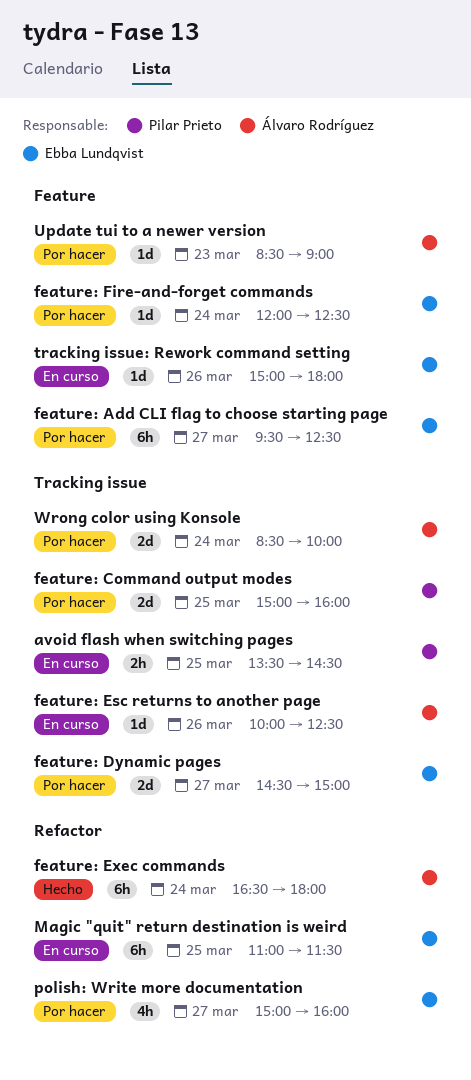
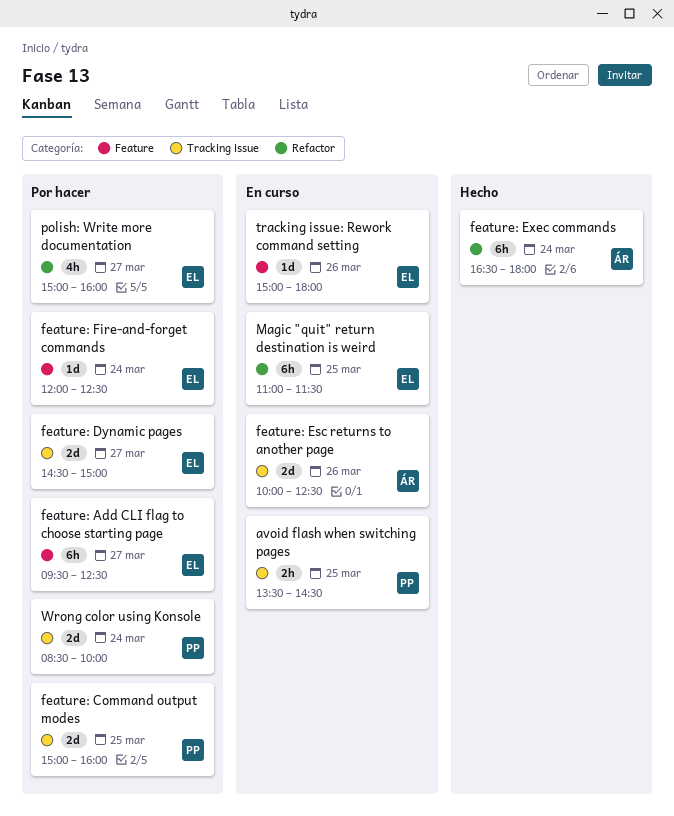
feature: Esc returns to another page, estimate: 1d -> 2d
Update tui to a newer version: present -> none
Wrong color using Konsole, owner: Álvaro Rodríguez -> Pilar Prieto

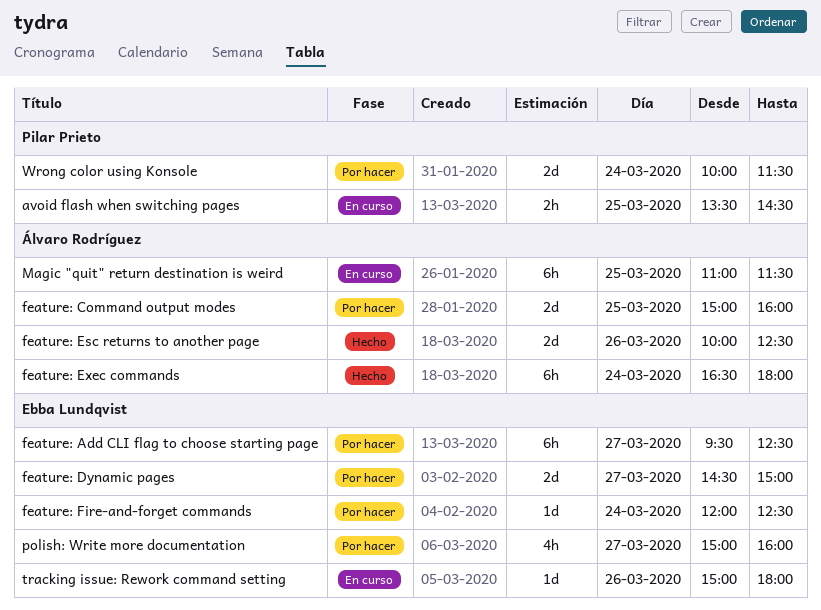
feature: Command output modes, owner: Pilar Prieto -> Álvaro Rodríguez
feature: Esc returns to another page, status: En curso -> Hecho
Magic "quit" return destination is weird, owner: Ebba Lundqvist -> Álvaro Rodríguez
Wrong color using Konsole, begins: 08:30 -> 10:00
Wrong color using Konsole, ends: 10:00 -> 11:30

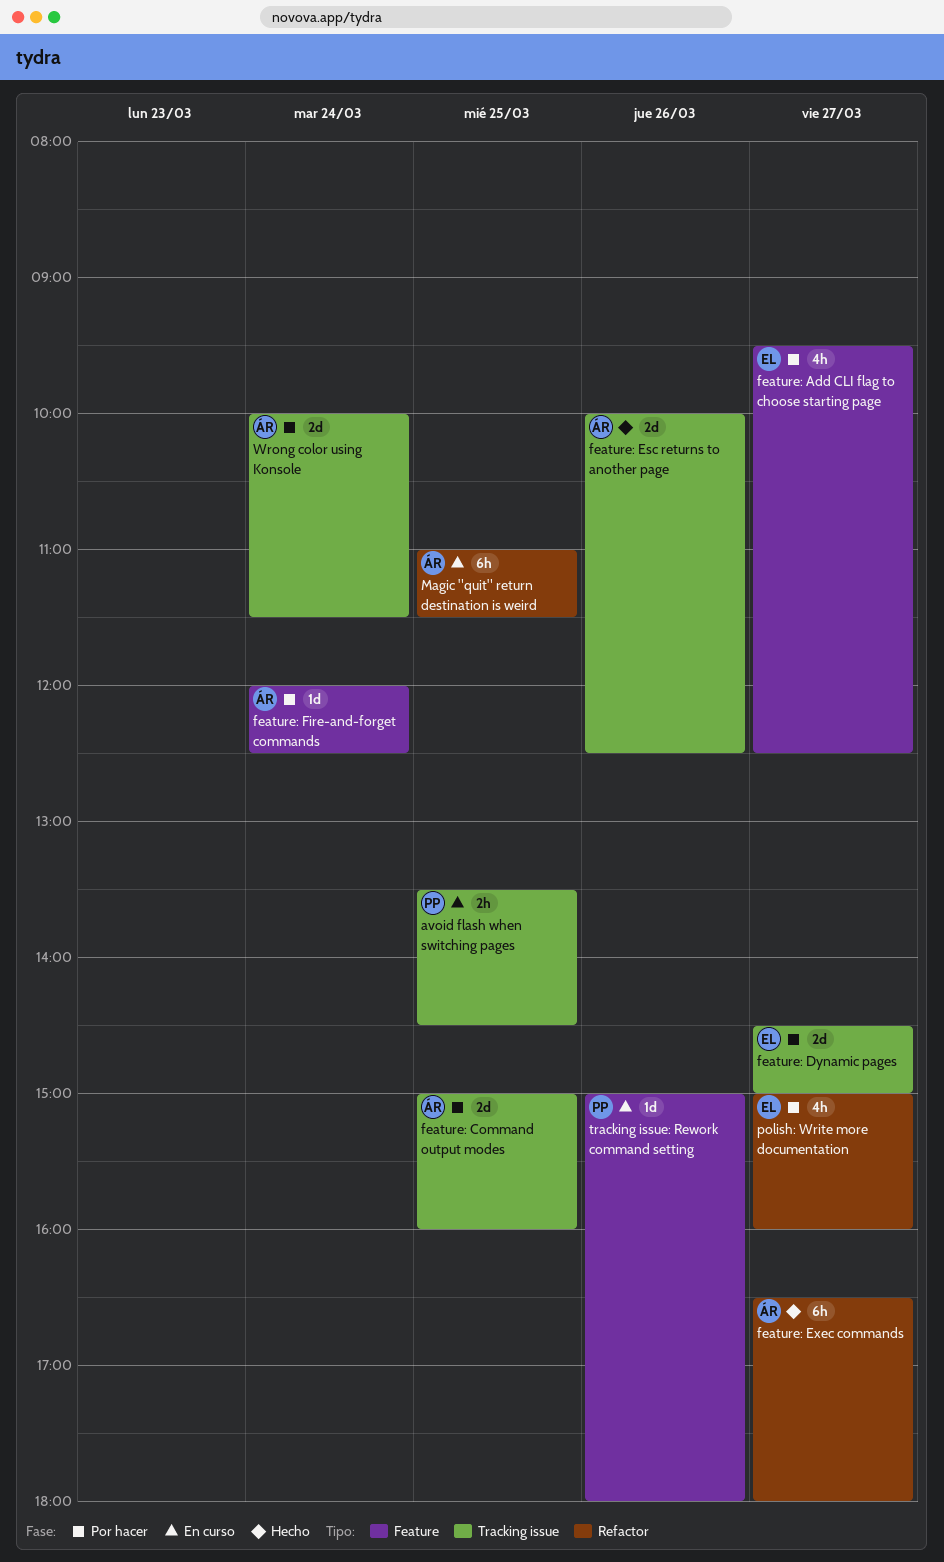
feature: Add CLI flag to choose starting page, estimate: 6h -> 4h
feature: Exec commands, day: Mar 24 -> Mar 27
feature: Fire-and-forget commands, owner: Ebba Lundqvist -> Álvaro Rodríguez
tracking issue: Rework command setting, owner: Ebba Lundqvist -> Pilar Prieto
Wrong color using Konsole, owner: Pilar Prieto -> Álvaro Rodríguez

